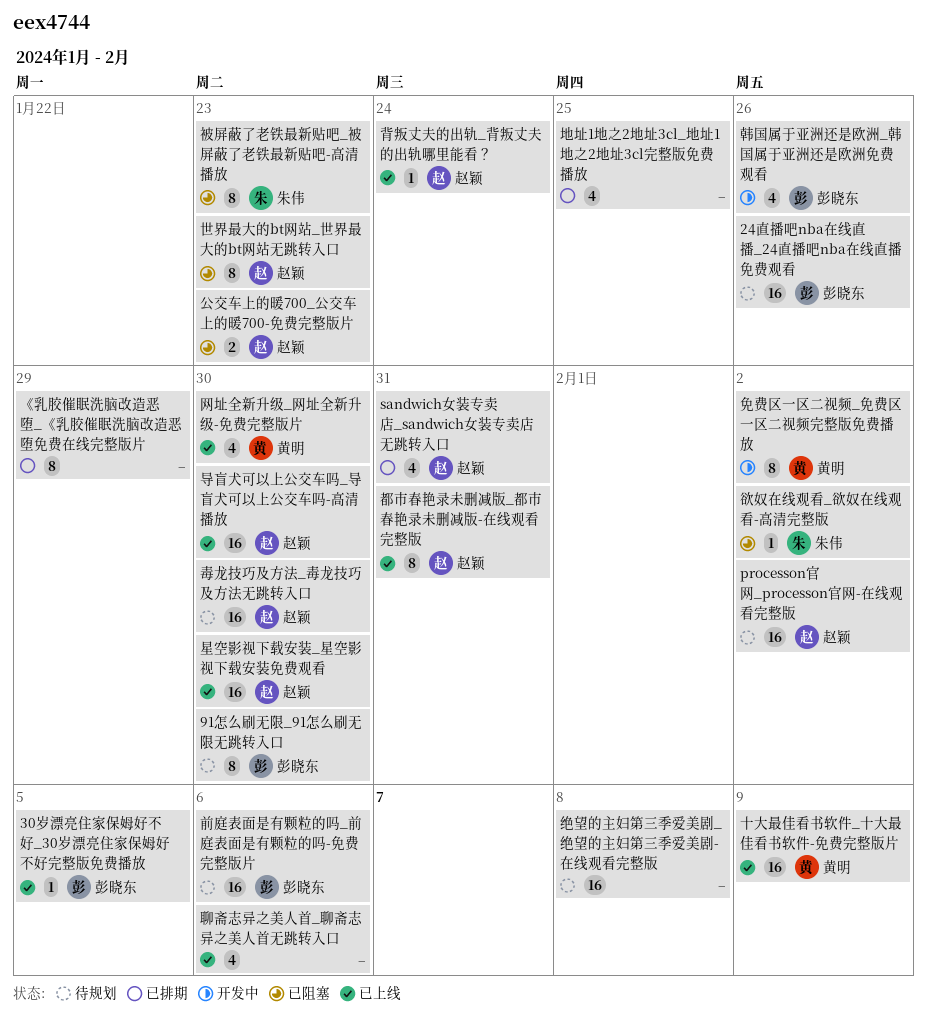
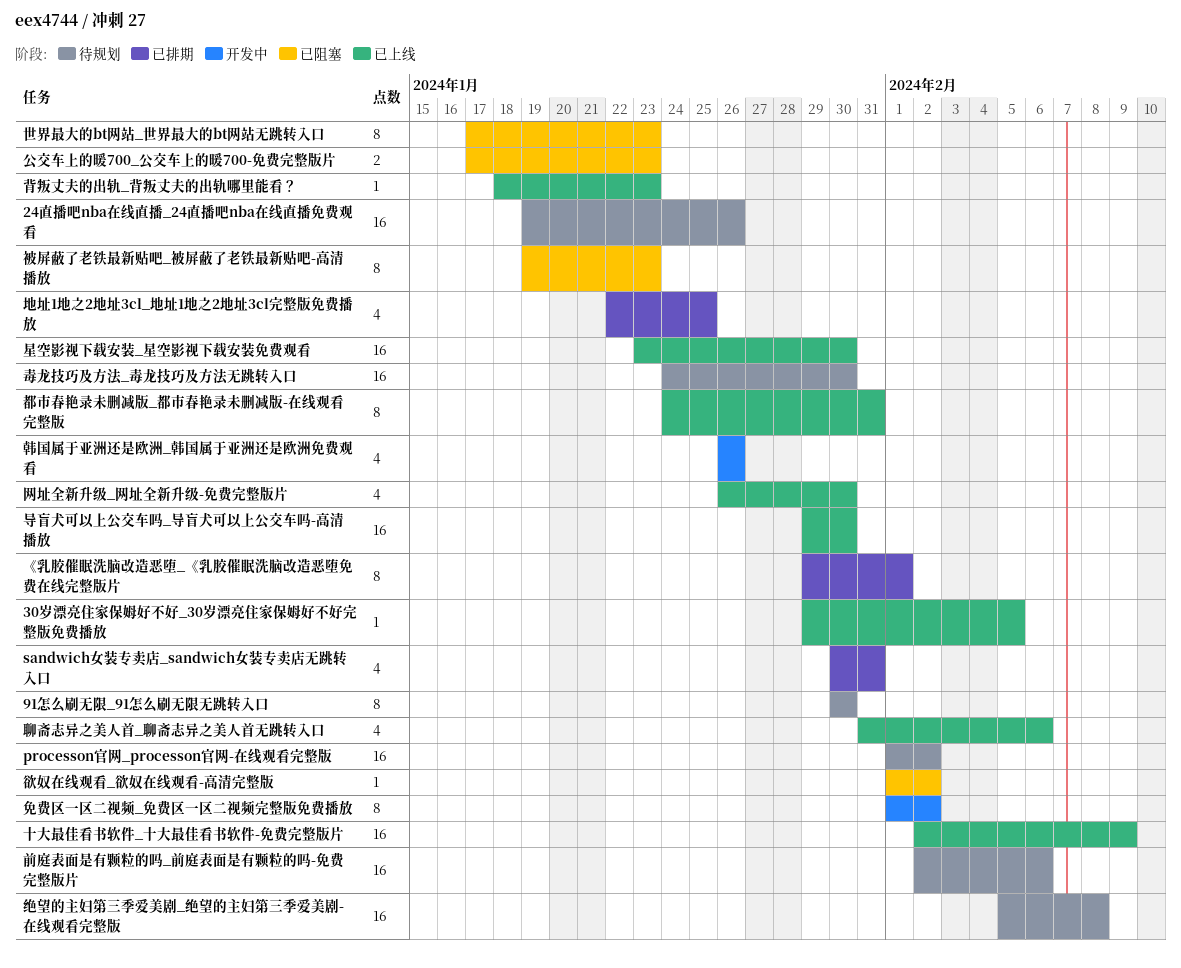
《乳胶催眠洗脑改造恶堕_《乳胶催眠洗脑改造恶堕免费在线完整版片, due: Jan 29 -> Feb 1
背叛丈夫的出轨_背叛丈夫的出轨哪里能看？, due: Jan 24 -> Jan 23

